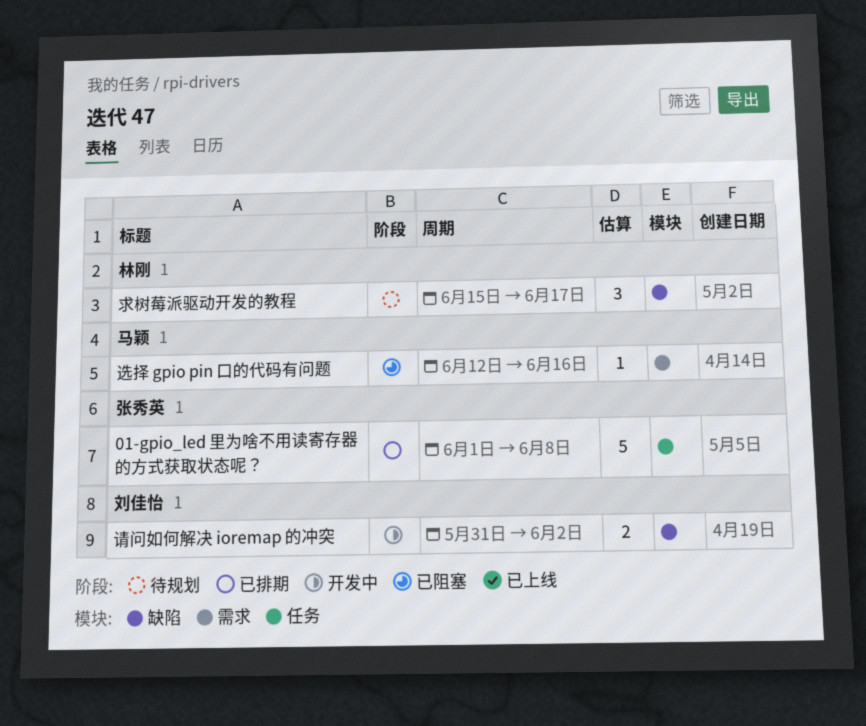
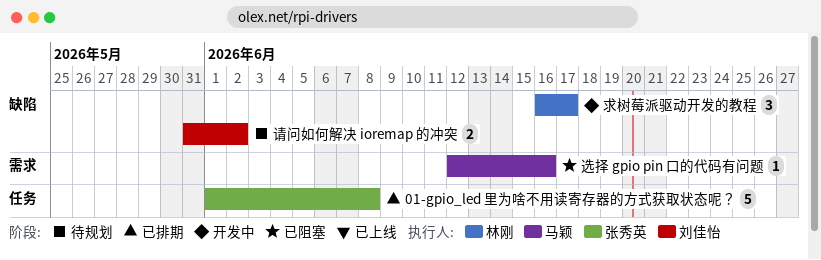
求树莓派驱动开发的教程, status: 待规划 -> 开发中
求树莓派驱动开发的教程, start: Jun 15 -> Jun 16
请问如何解决 ioremap 的冲突, status: 开发中 -> 待规划

